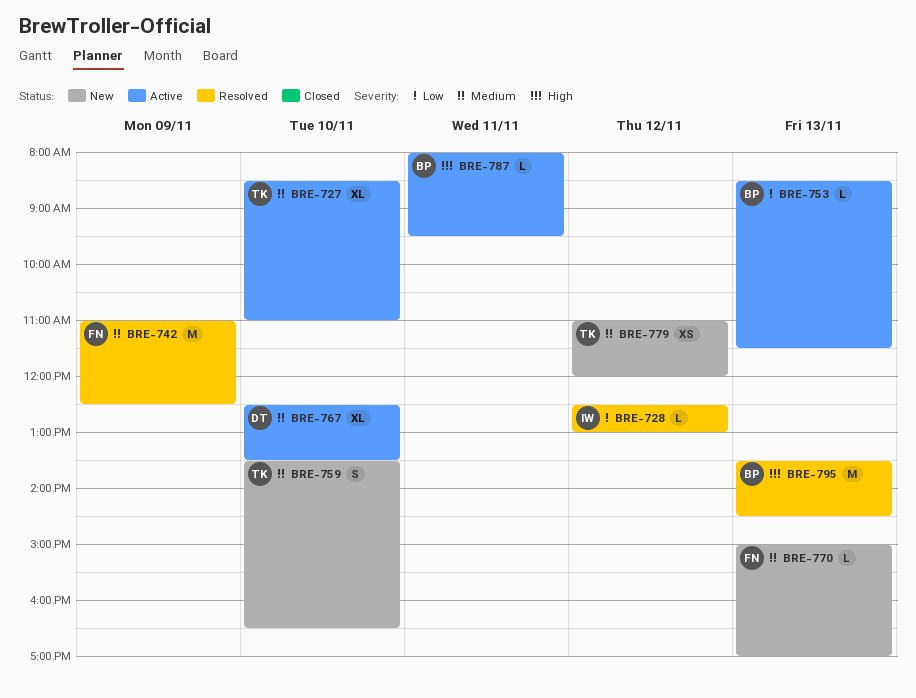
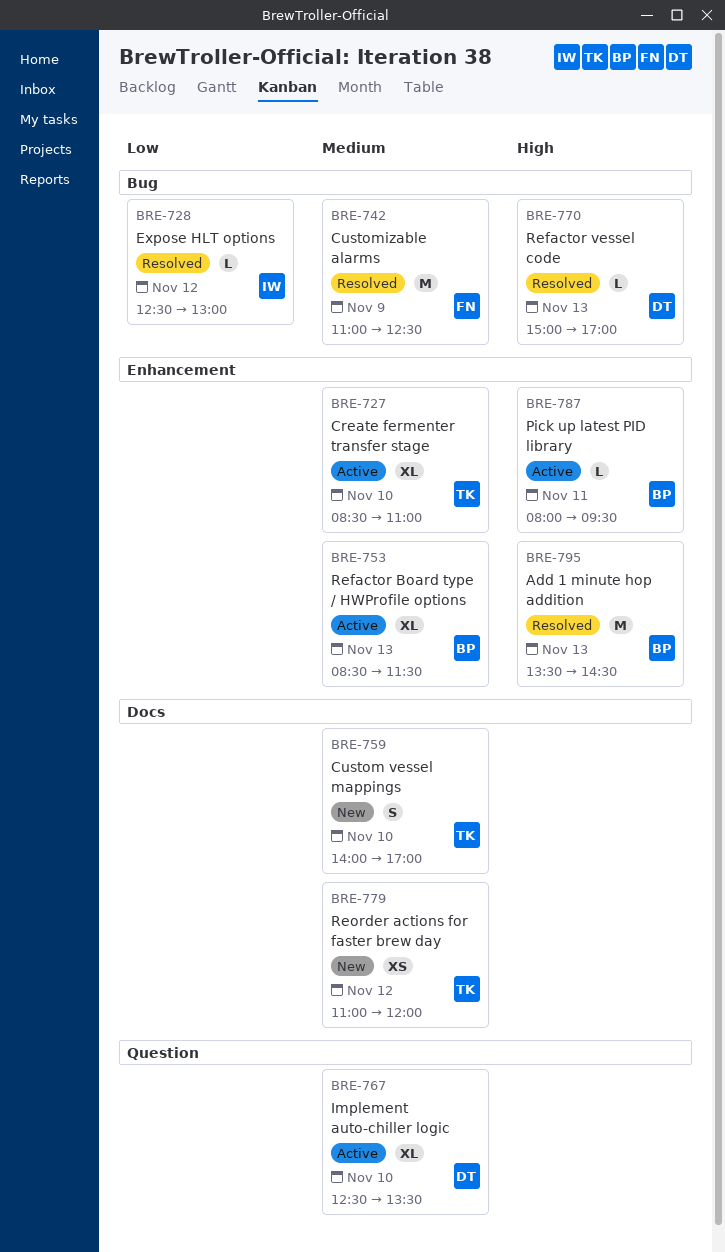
BRE-753, priority: Low -> Medium
BRE-753, estimate: L -> XL
BRE-759, begins: 13:30 -> 14:00
BRE-759, ends: 16:30 -> 17:00
BRE-770, status: New -> Resolved
BRE-770, owner: FN -> DT
BRE-770, priority: Medium -> High

